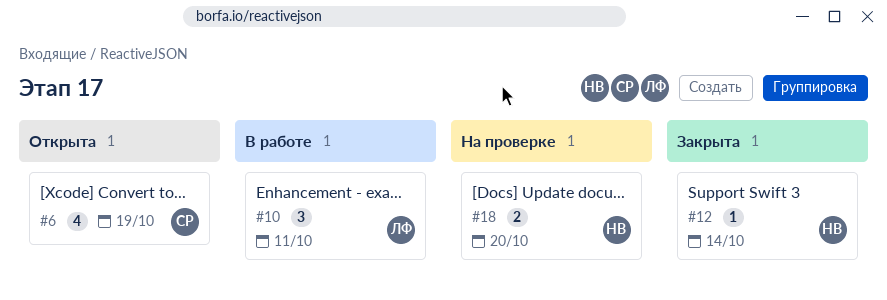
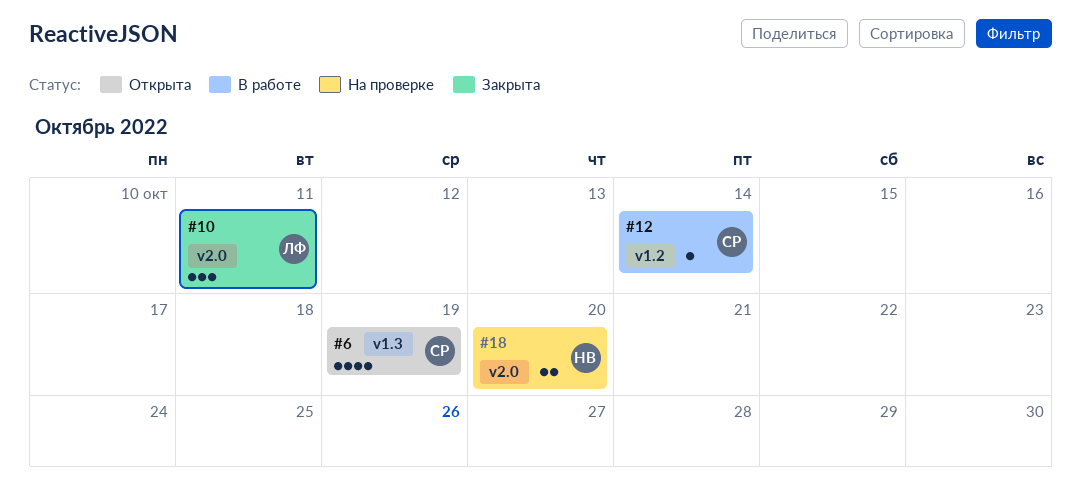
#10, status: В работе -> Закрыта
#12, status: Закрыта -> В работе
#12, owner: НВ -> СР

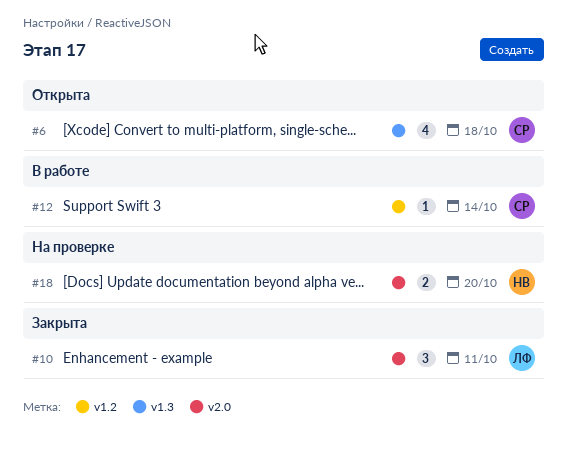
#6, due: Oct 19 -> Oct 18

